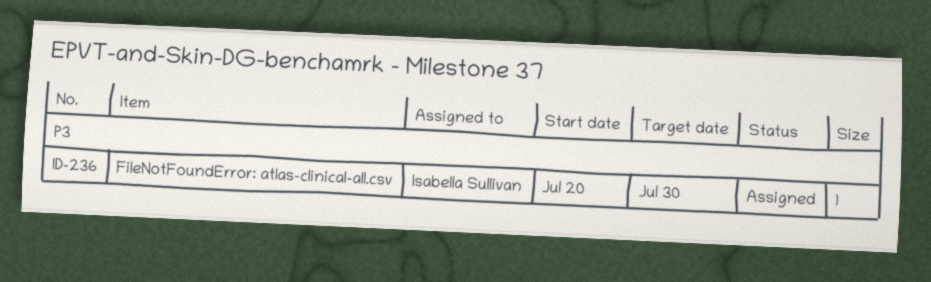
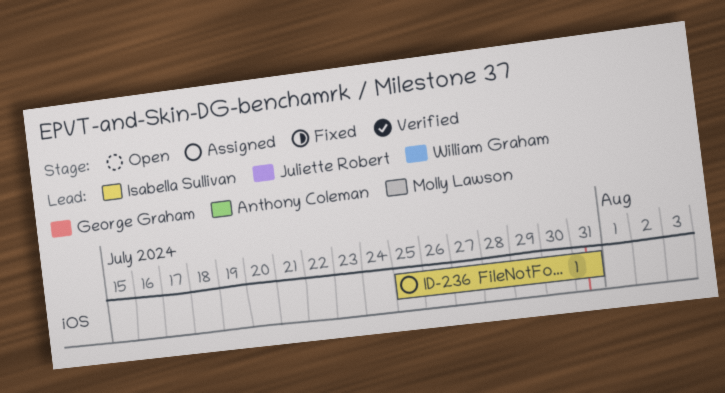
ID-236, start: Jul 20 -> Jul 25
ID-236, due: Jul 30 -> Jul 31

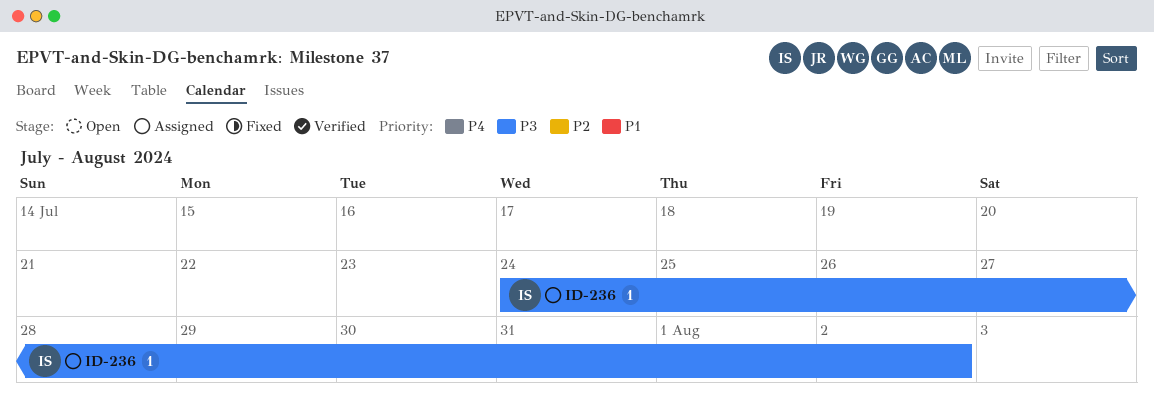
ID-236, start: Jul 25 -> Jul 24
ID-236, due: Jul 31 -> Aug 2

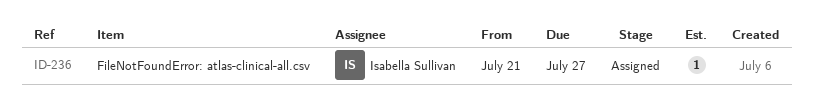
ID-236, start: Jul 24 -> Jul 21
ID-236, due: Aug 2 -> Jul 27

